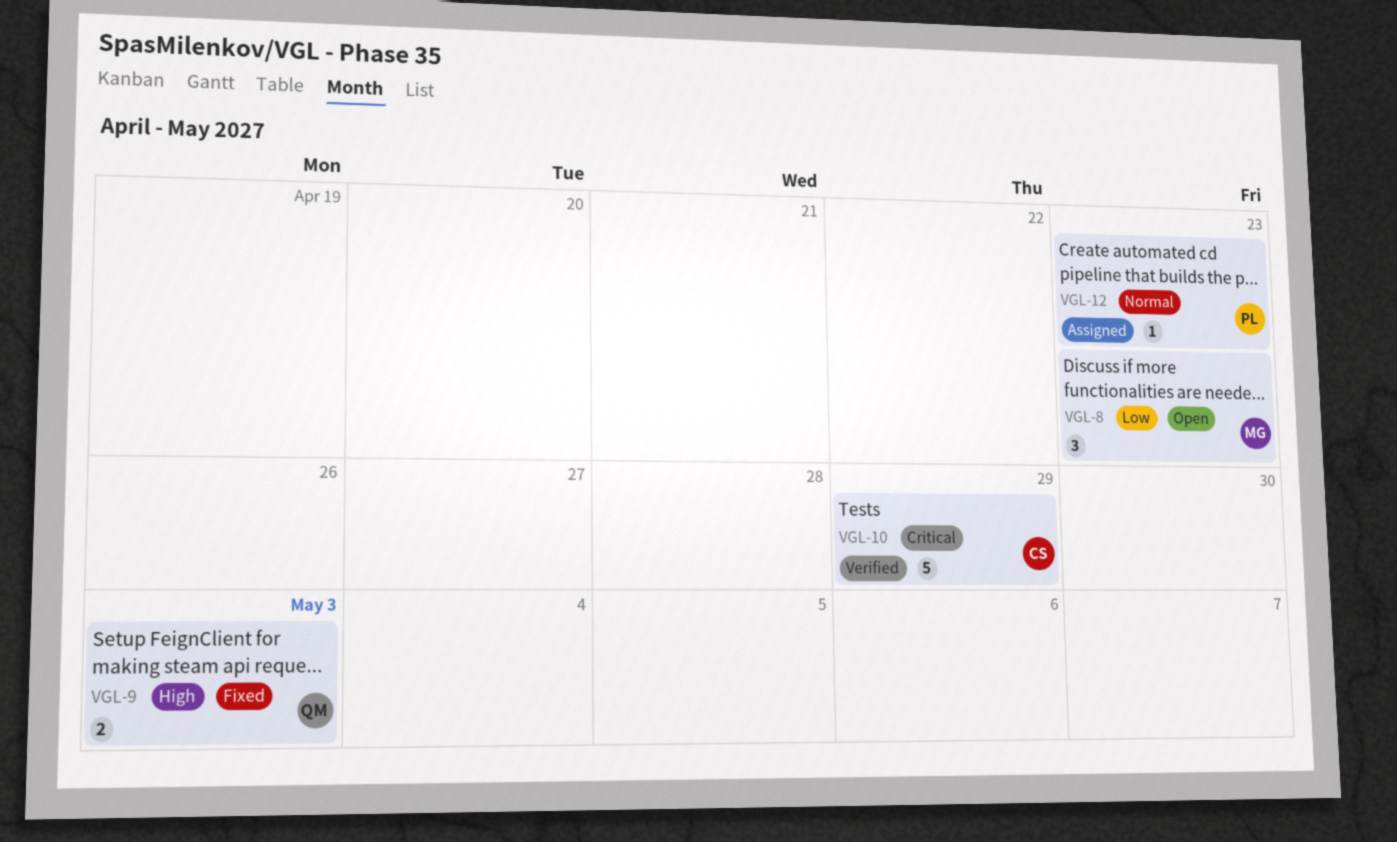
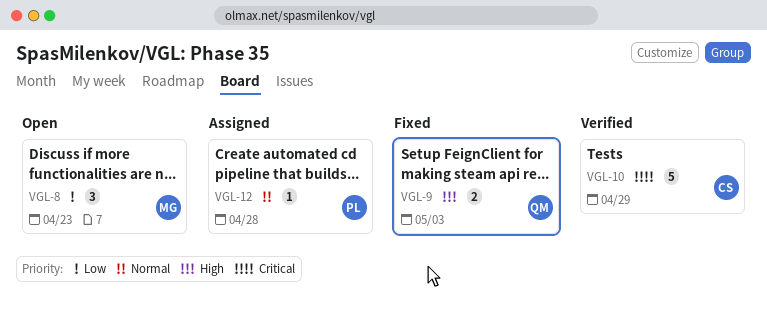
VGL-12, due: Apr 23 -> Apr 28

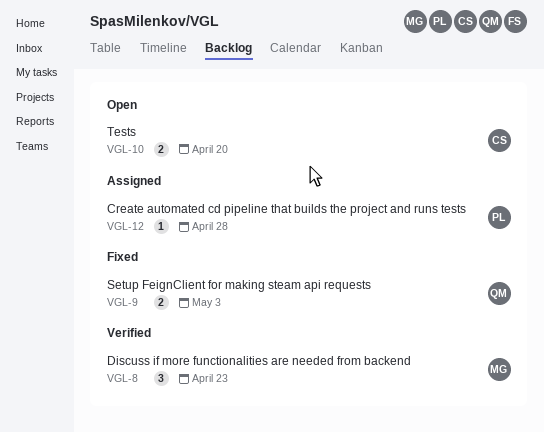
VGL-8, status: Open -> Verified
VGL-10, status: Verified -> Open
VGL-10, estimate: 5 -> 2
VGL-10, due: Apr 29 -> Apr 20

